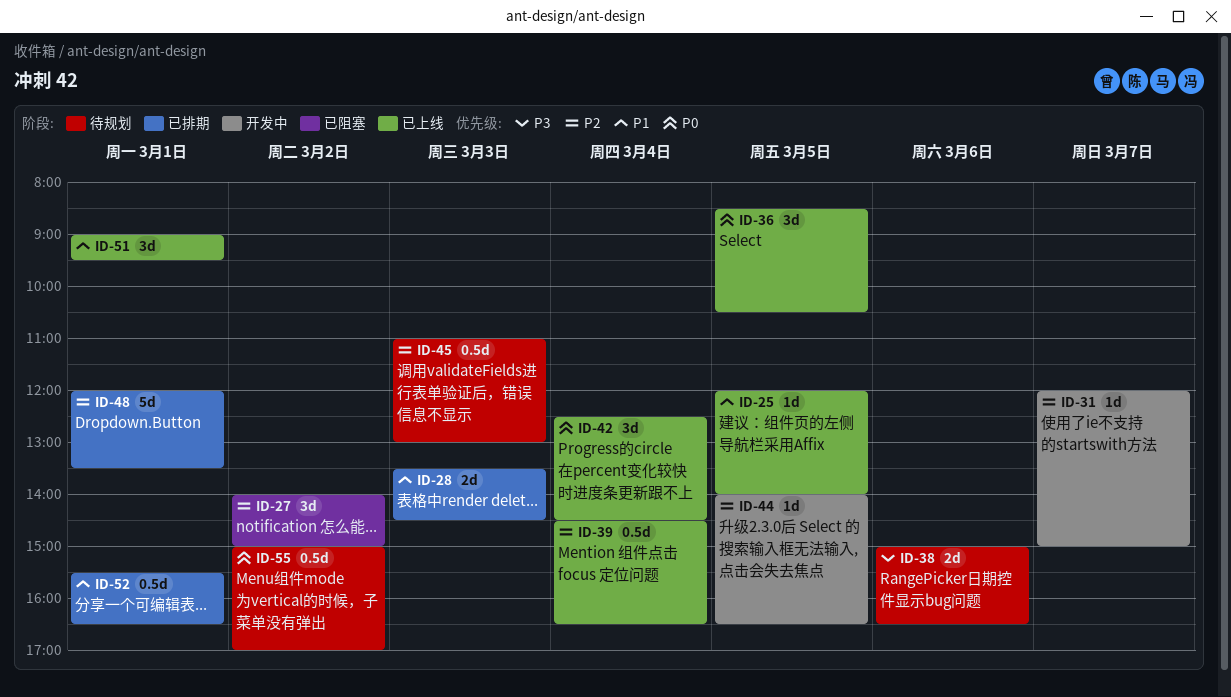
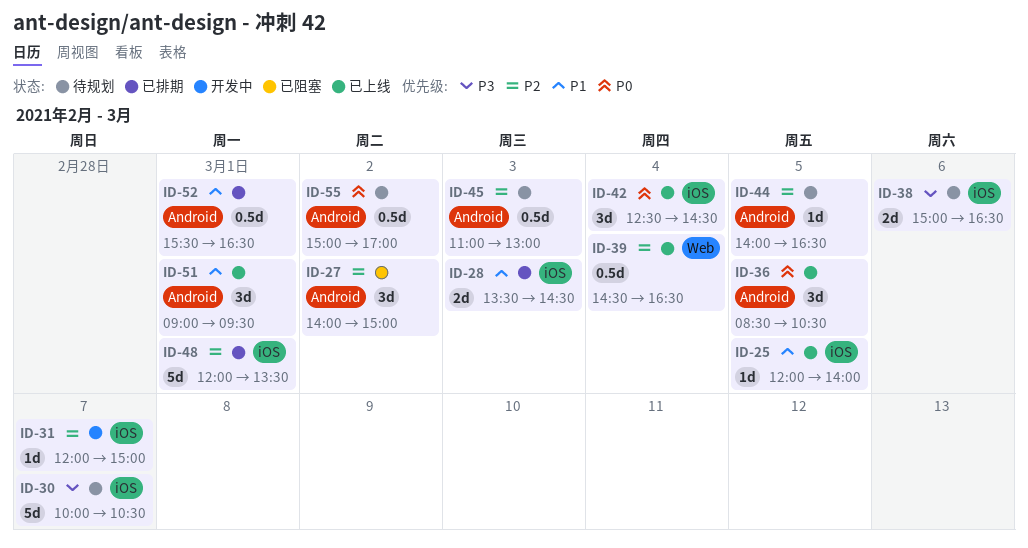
ID-30: none -> present
ID-44, status: 开发中 -> 待规划

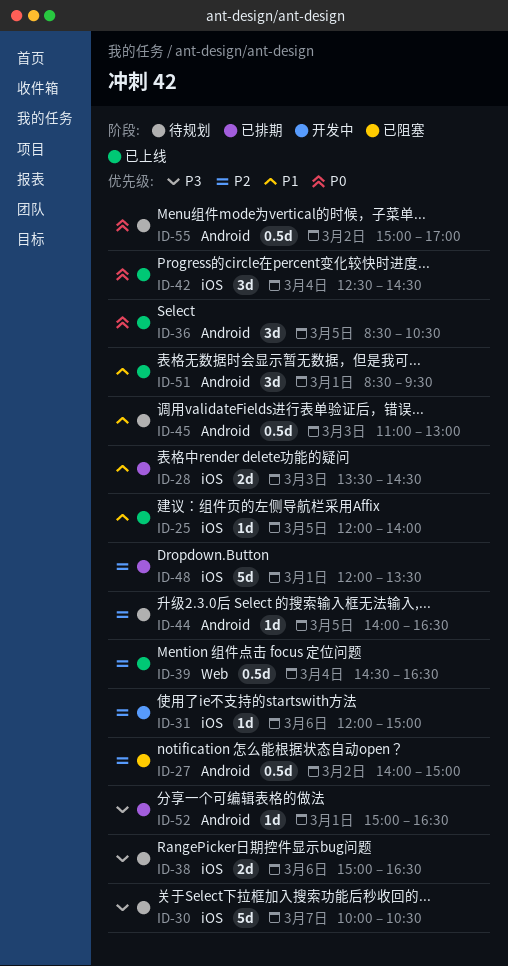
ID-27, estimate: 3d -> 0.5d
ID-31, day: Mar 7 -> Mar 6
ID-45, priority: P2 -> P1
ID-51, begins: 09:00 -> 08:30
ID-52, priority: P1 -> P3
ID-52, estimate: 0.5d -> 1d
ID-52, begins: 15:30 -> 15:00

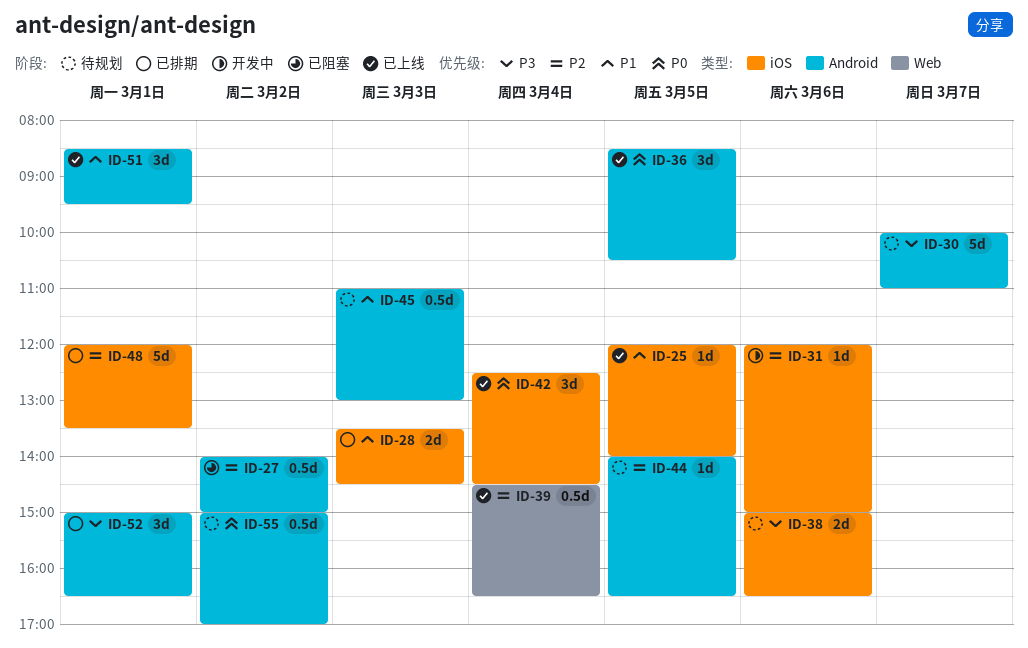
ID-30, label: iOS -> Android
ID-30, ends: 10:30 -> 11:00
ID-52, estimate: 1d -> 3d

